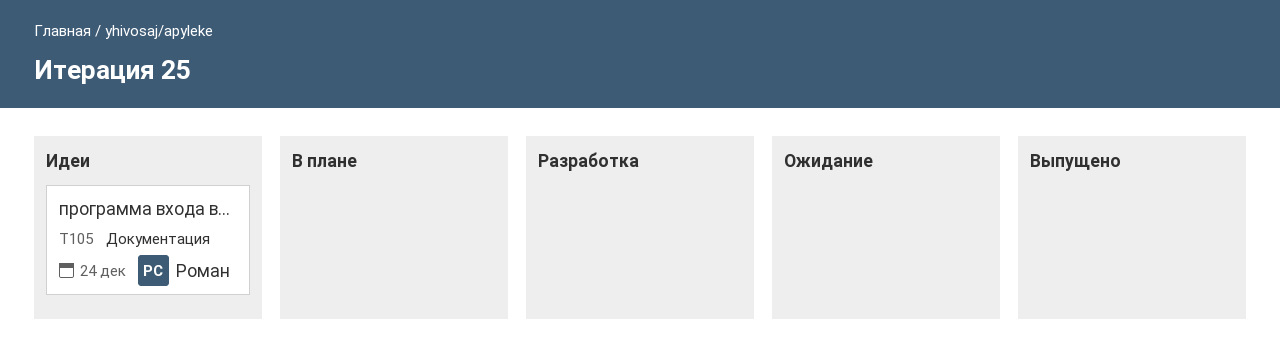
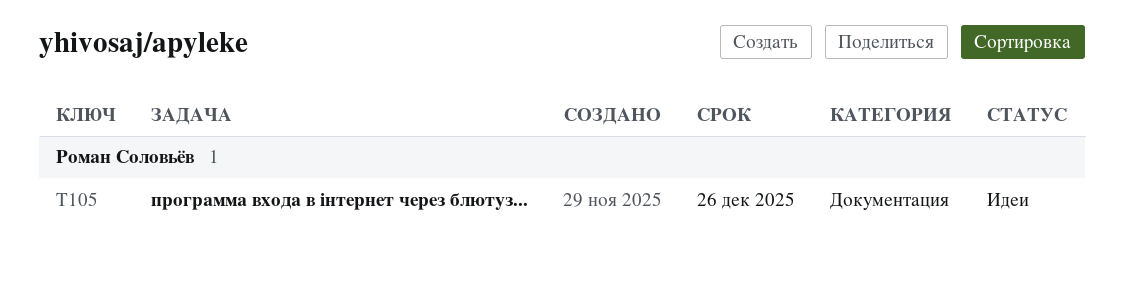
T105, due: Dec 24 -> Dec 26

